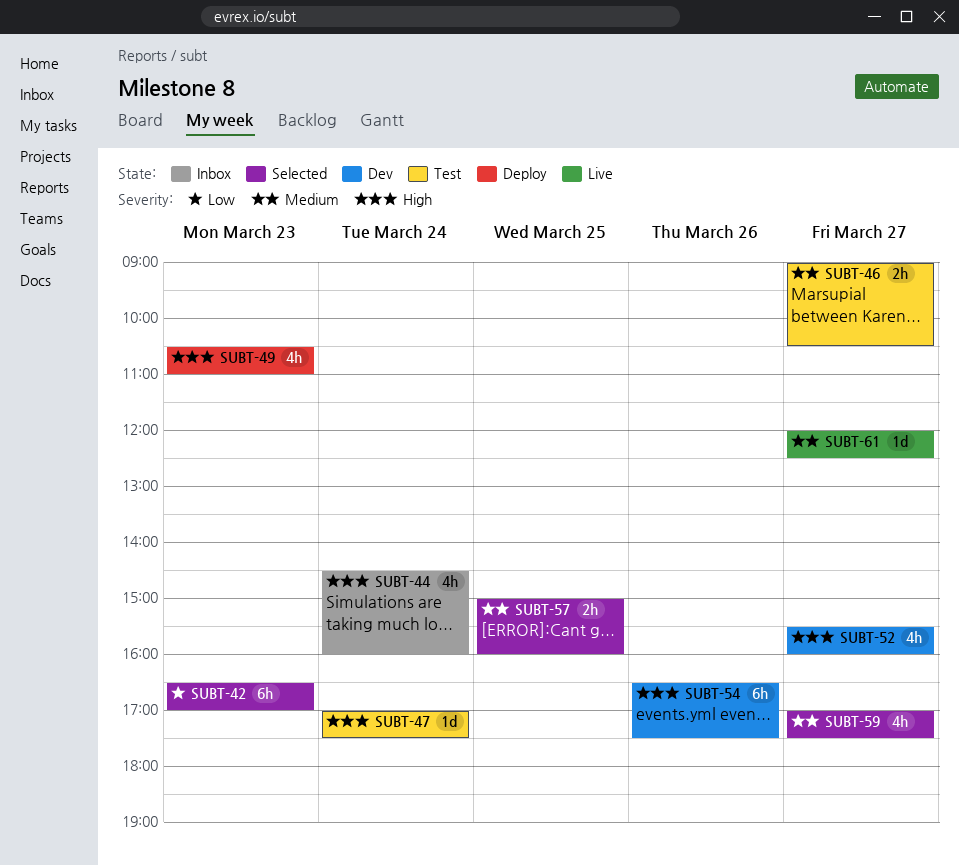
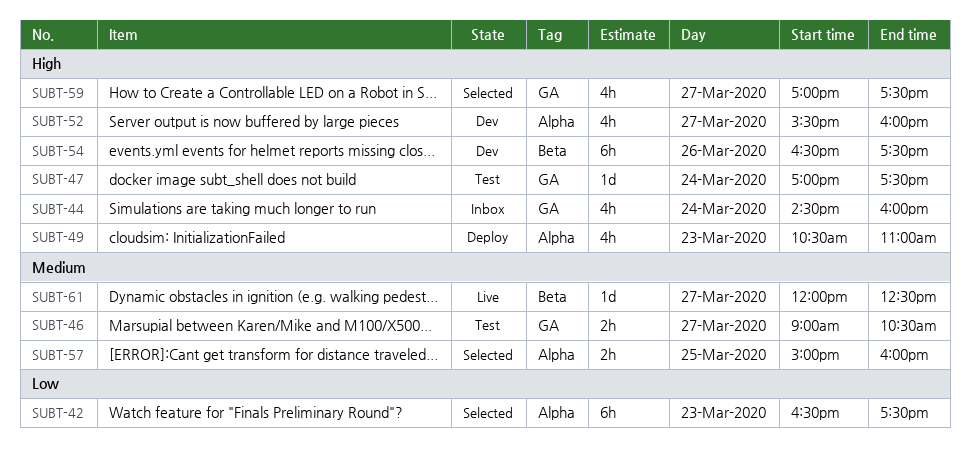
SUBT-42, ends: 17:00 -> 17:30
SUBT-59, priority: Medium -> High

